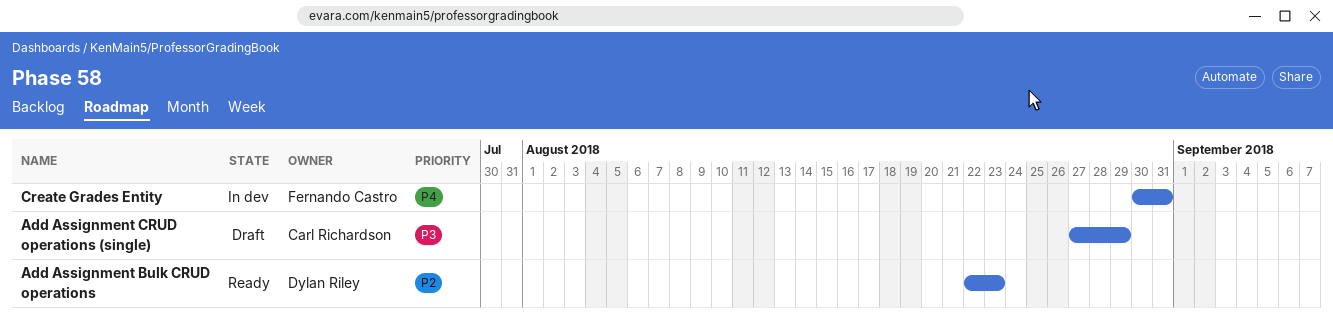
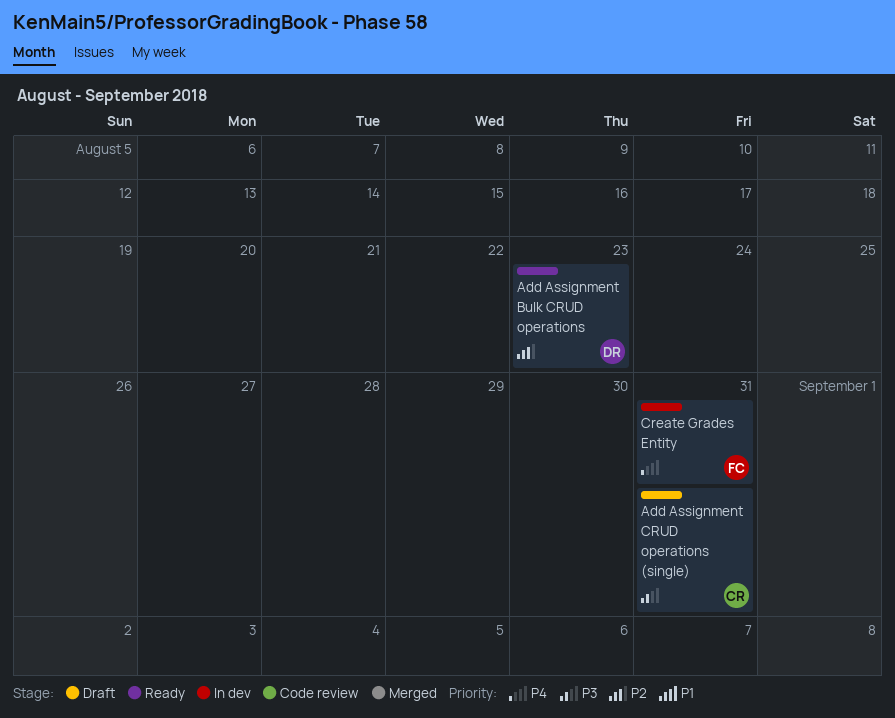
Add Assignment CRUD operations (single), due: Aug 29 -> Aug 31

